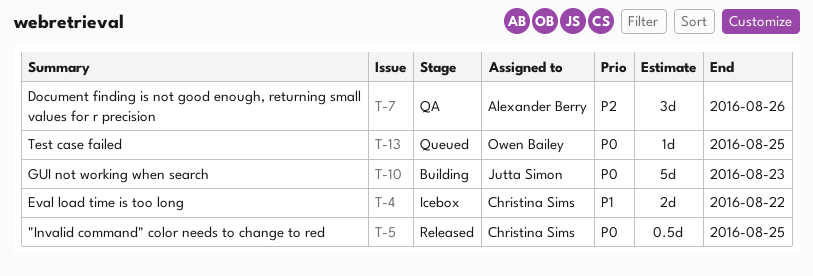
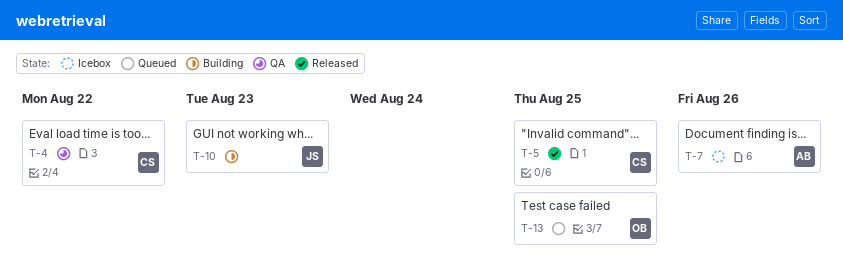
T-4, status: Icebox -> QA
T-7, status: QA -> Icebox

